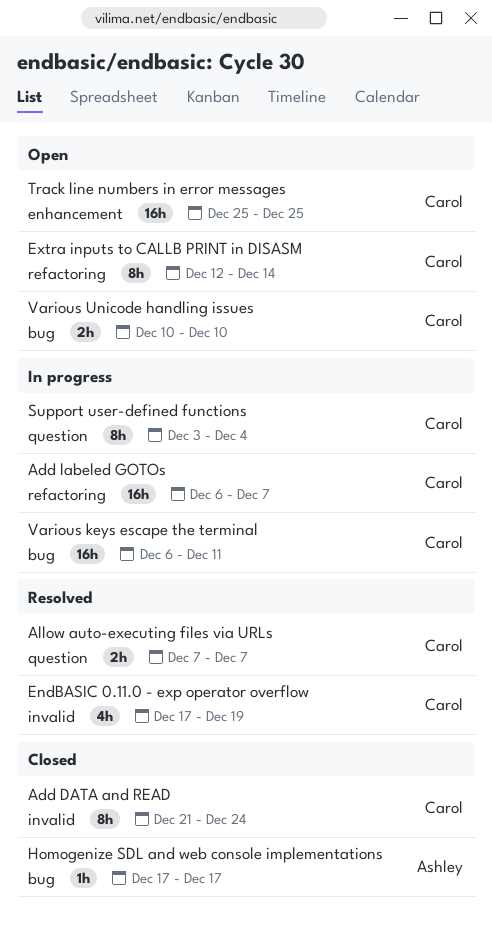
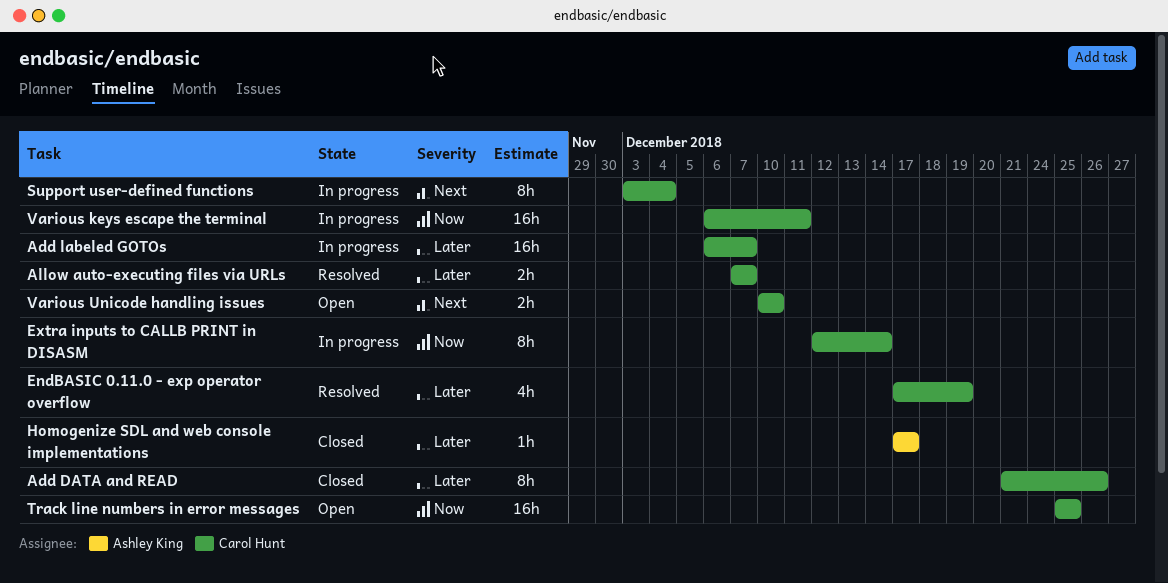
Add DATA and READ, due: Dec 24 -> Dec 26
Extra inputs to CALLB PRINT in DISASM, status: Open -> In progress

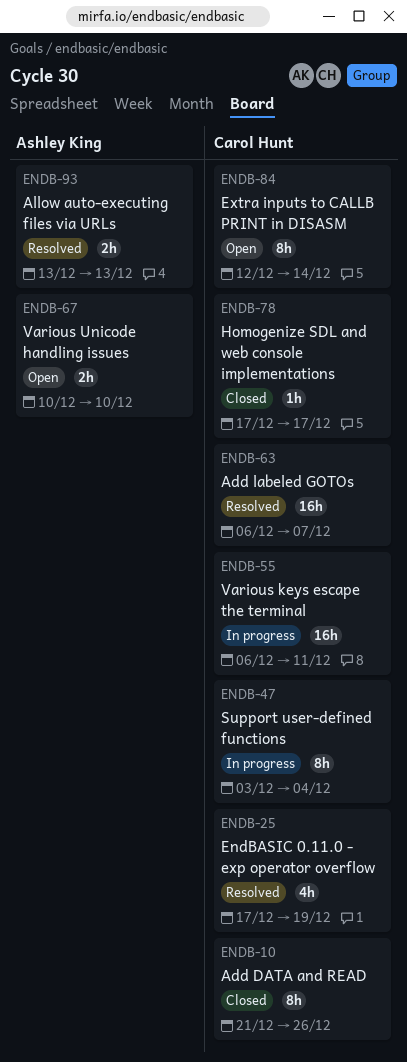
Add labeled GOTOs, status: In progress -> Resolved
Allow auto-executing files via URLs, owner: Carol Hunt -> Ashley King
Allow auto-executing files via URLs, start: Dec 7 -> Dec 13
Allow auto-executing files via URLs, due: Dec 7 -> Dec 13
Extra inputs to CALLB PRINT in DISASM, status: In progress -> Open
Homogenize SDL and web console implementations, owner: Ashley King -> Carol Hunt
Track line numbers in error messages: present -> none
Various Unicode handling issues, owner: Carol Hunt -> Ashley King

